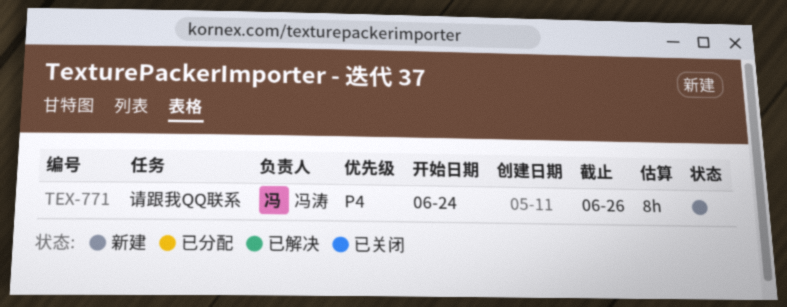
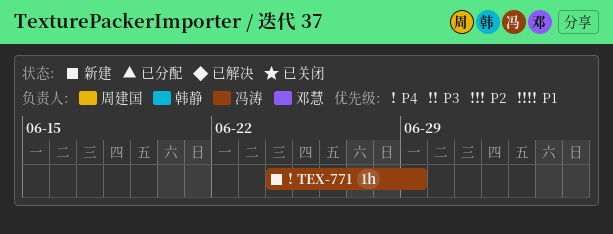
TEX-771, estimate: 8h -> 1h
TEX-771, due: Jun 26 -> Jun 29

